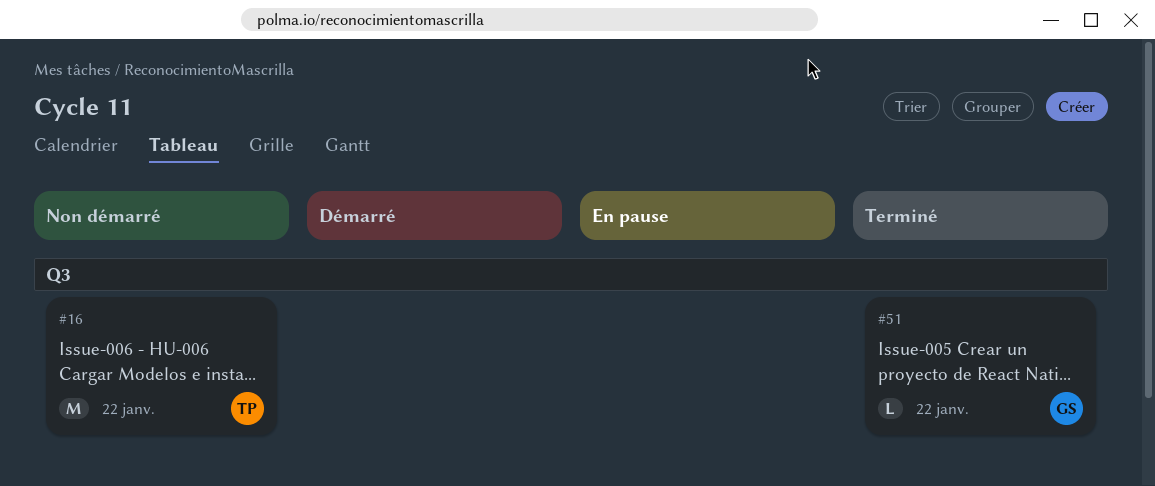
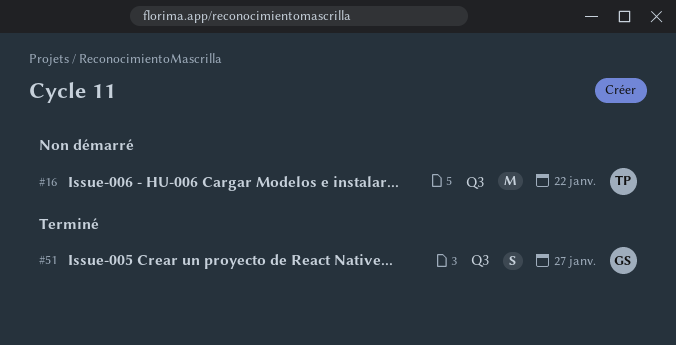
#51, estimate: L -> S
#51, due: Jan 22 -> Jan 27

